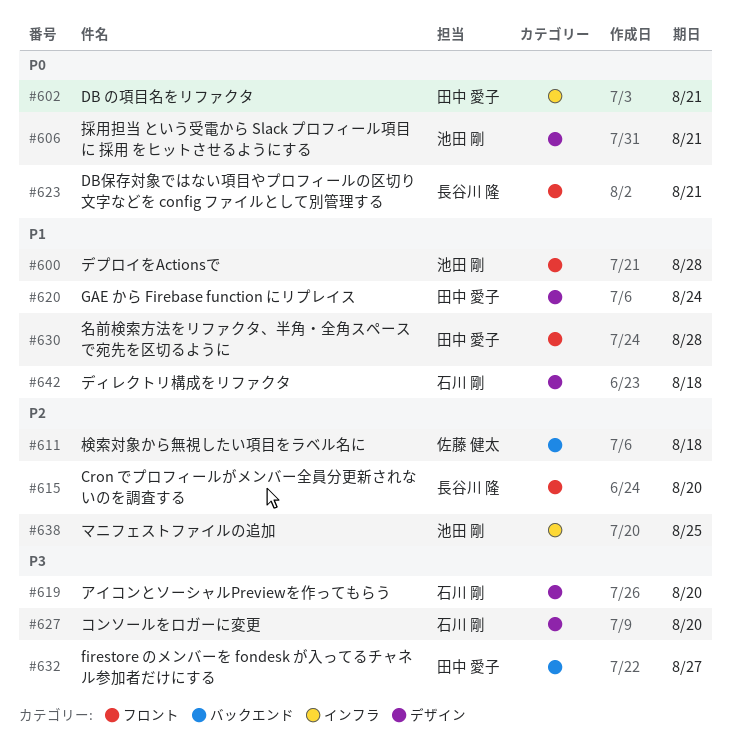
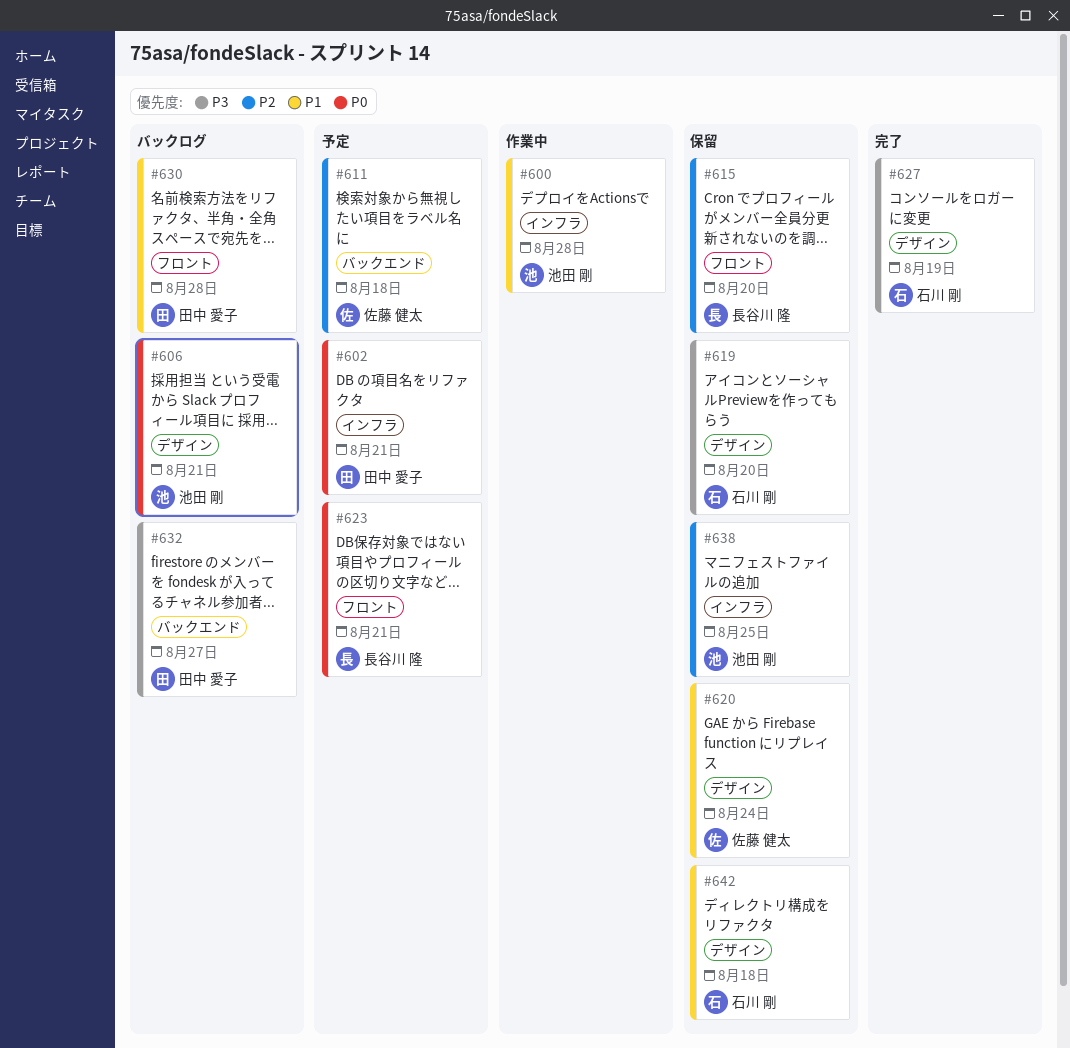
#600, label: フロント -> インフラ
#620, owner: 田中 愛子 -> 佐藤 健太
#627, due: Aug 20 -> Aug 19

